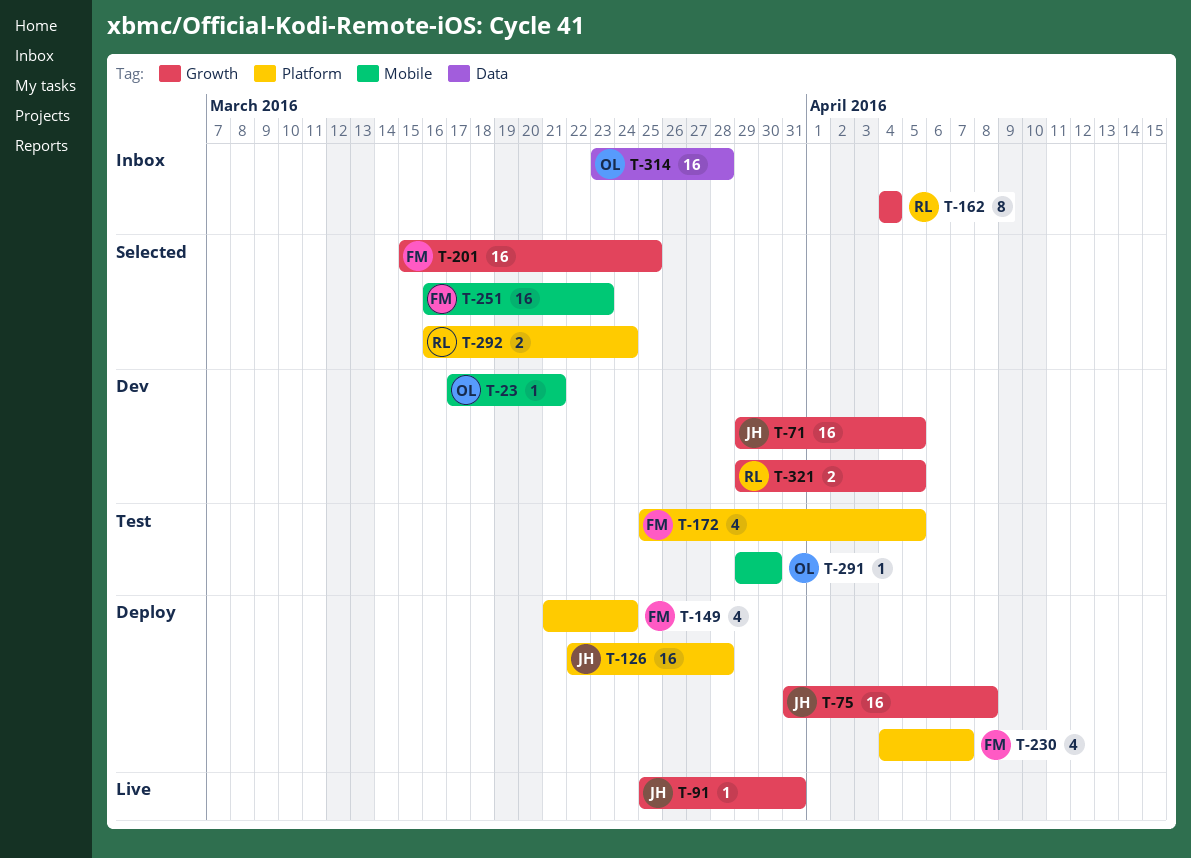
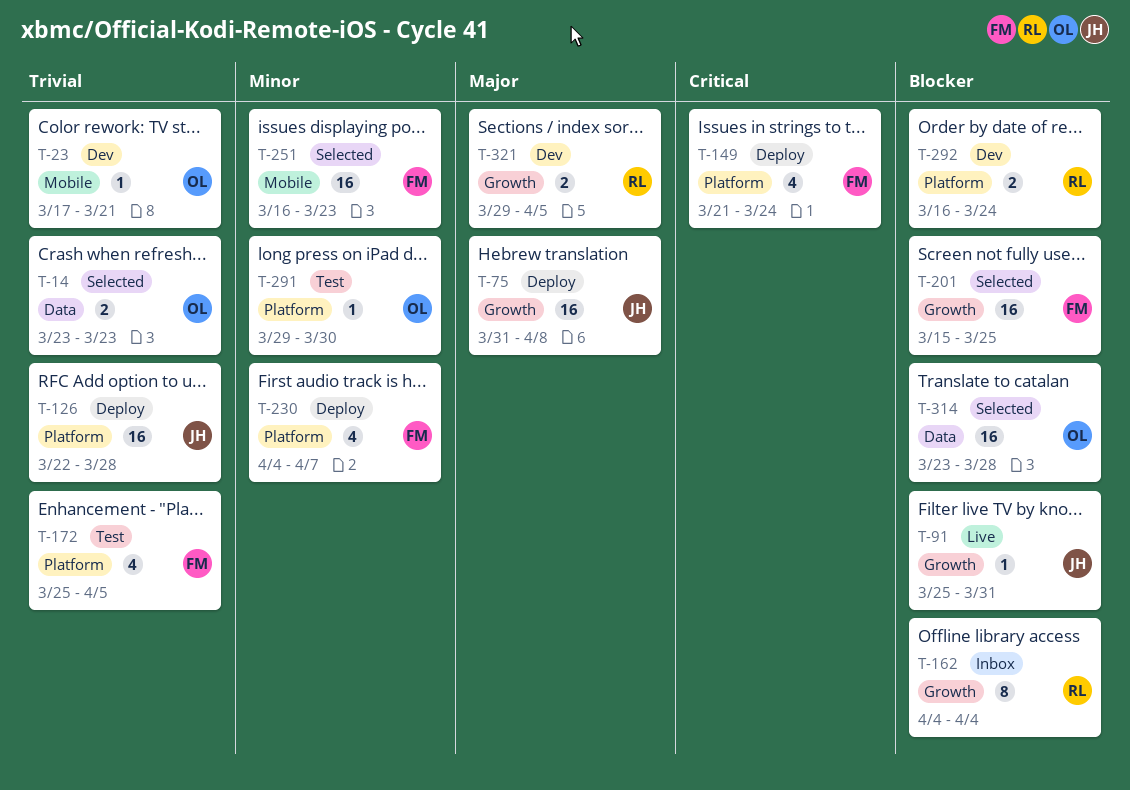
T-14: none -> present
T-71: present -> none
T-291, label: Mobile -> Platform
T-292, status: Selected -> Dev
T-314, status: Inbox -> Selected

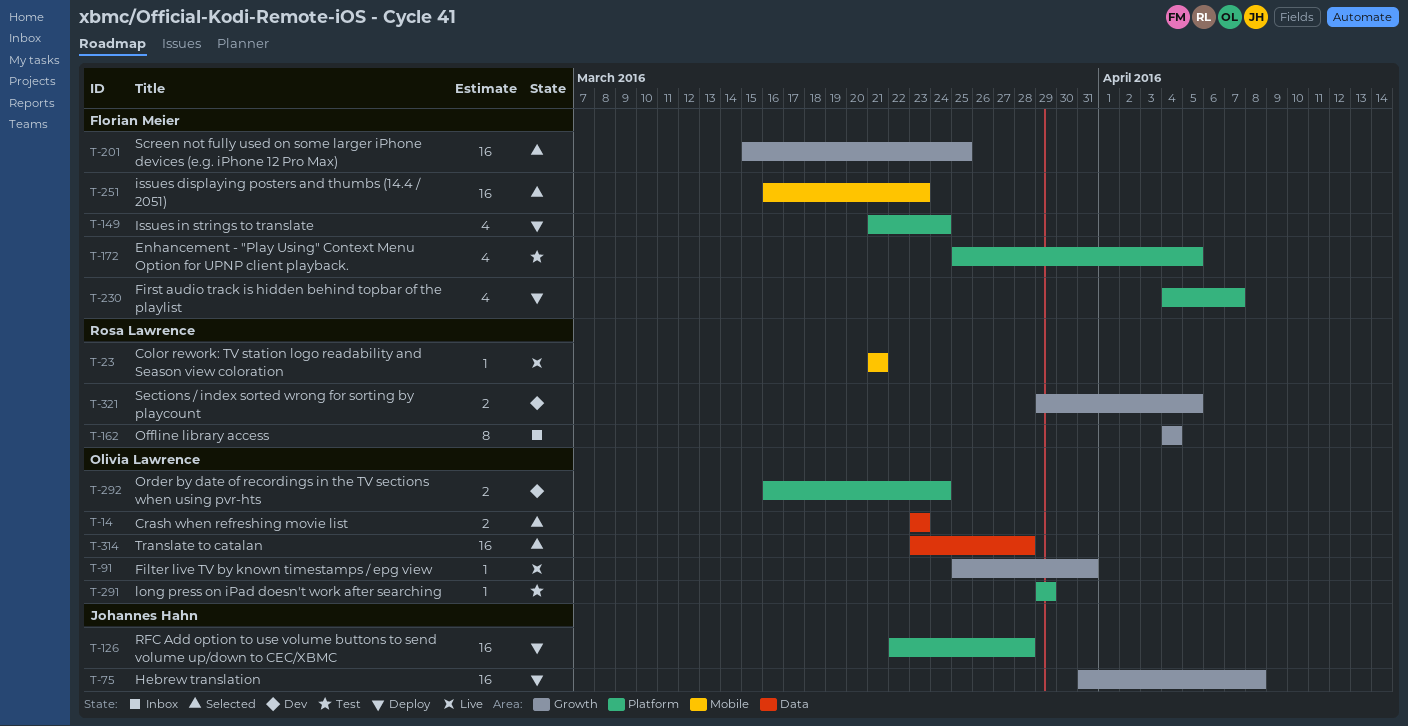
T-23, status: Dev -> Live
T-23, owner: Olivia Lawrence -> Rosa Lawrence
T-23, start: Mar 17 -> Mar 21
T-91, owner: Johannes Hahn -> Olivia Lawrence
T-291, due: Mar 30 -> Mar 29
T-292, owner: Rosa Lawrence -> Olivia Lawrence

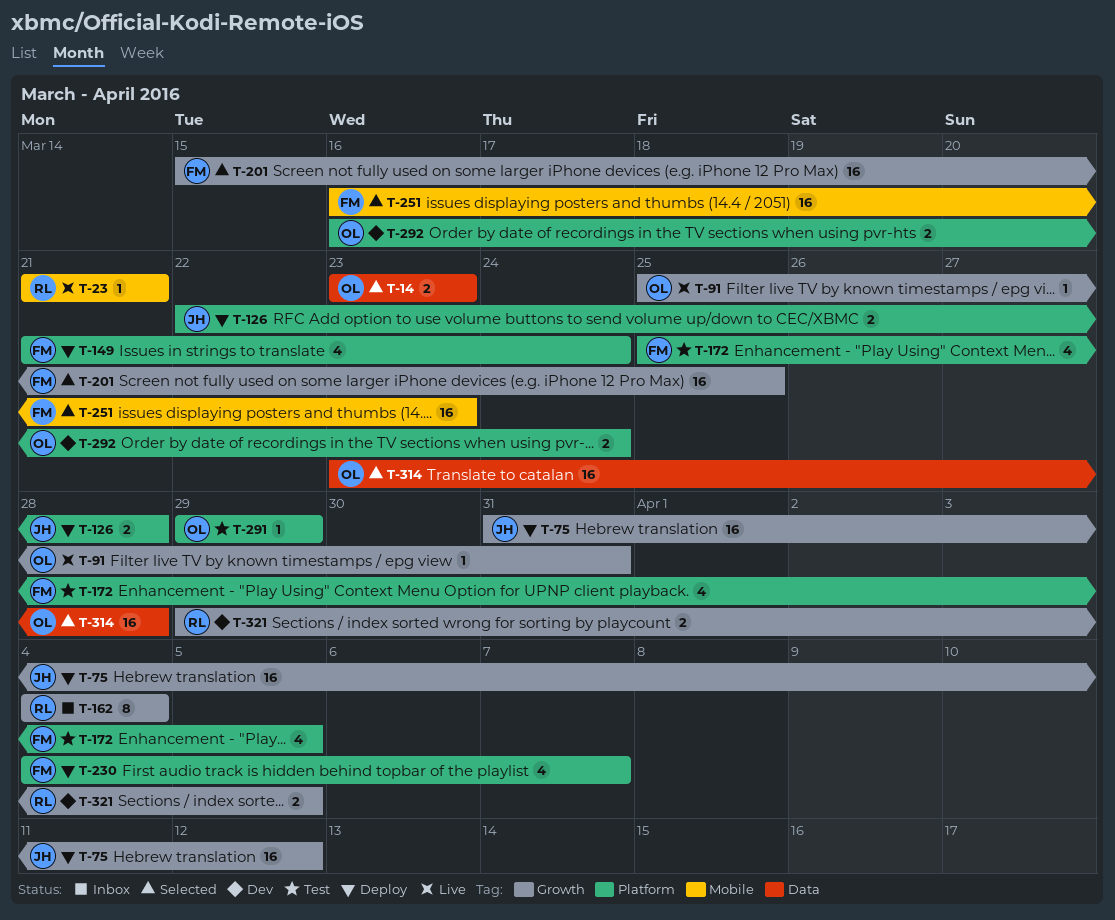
T-75, due: Apr 8 -> Apr 12
T-126, estimate: 16 -> 2

